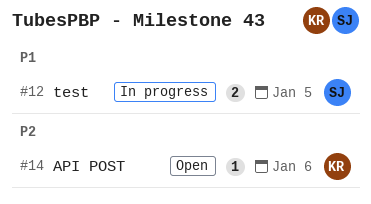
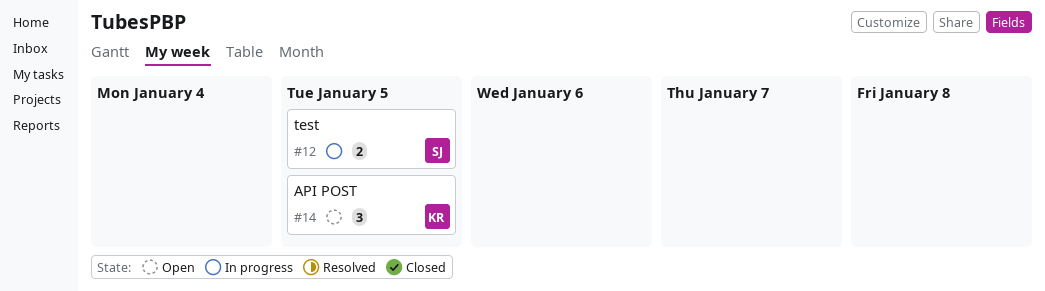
#14, estimate: 1 -> 3
#14, due: Jan 6 -> Jan 5

